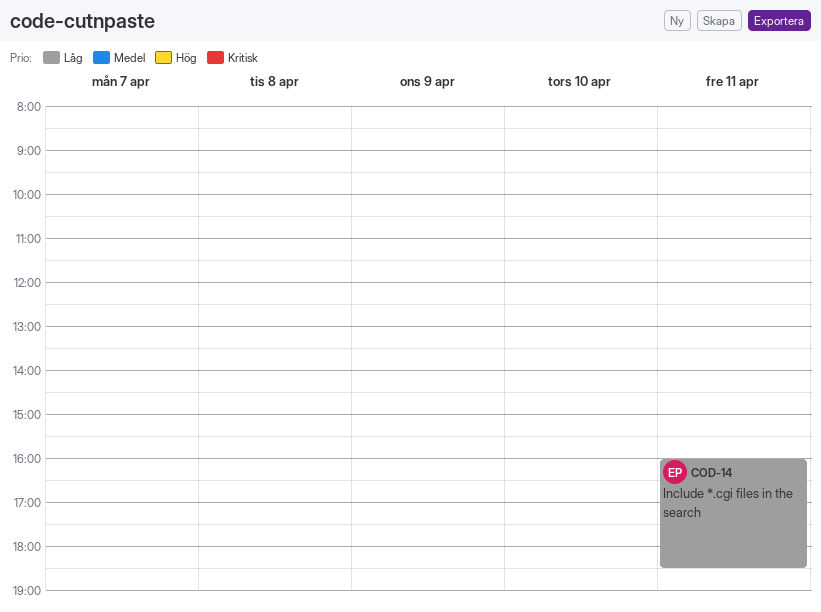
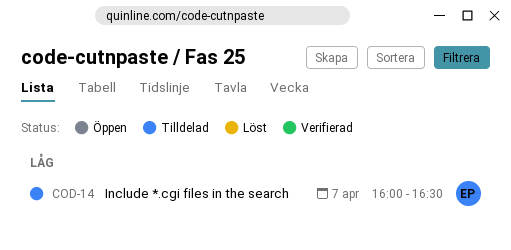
COD-14, day: Apr 11 -> Apr 7
COD-14, ends: 18:30 -> 16:30

